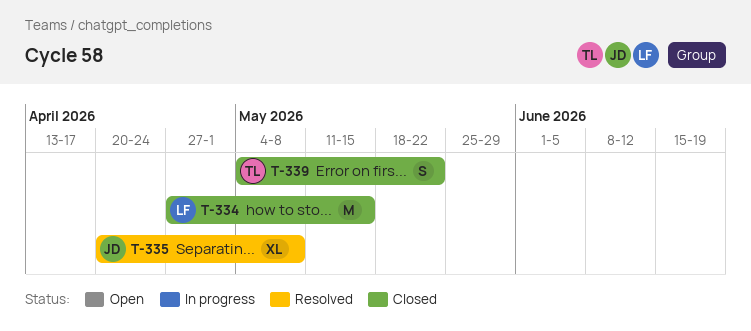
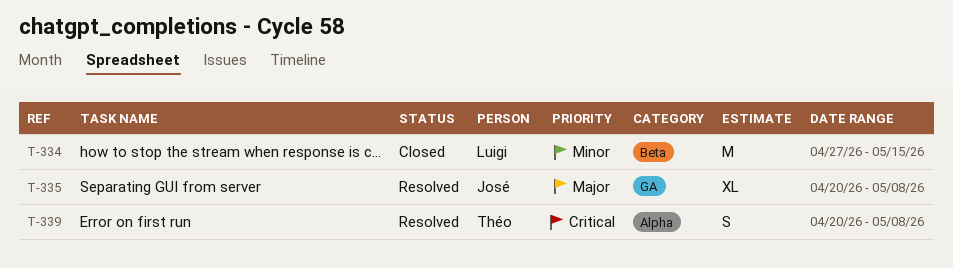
T-339, status: Closed -> Resolved
T-339, start: May 4 -> Apr 20
T-339, due: May 22 -> May 8

